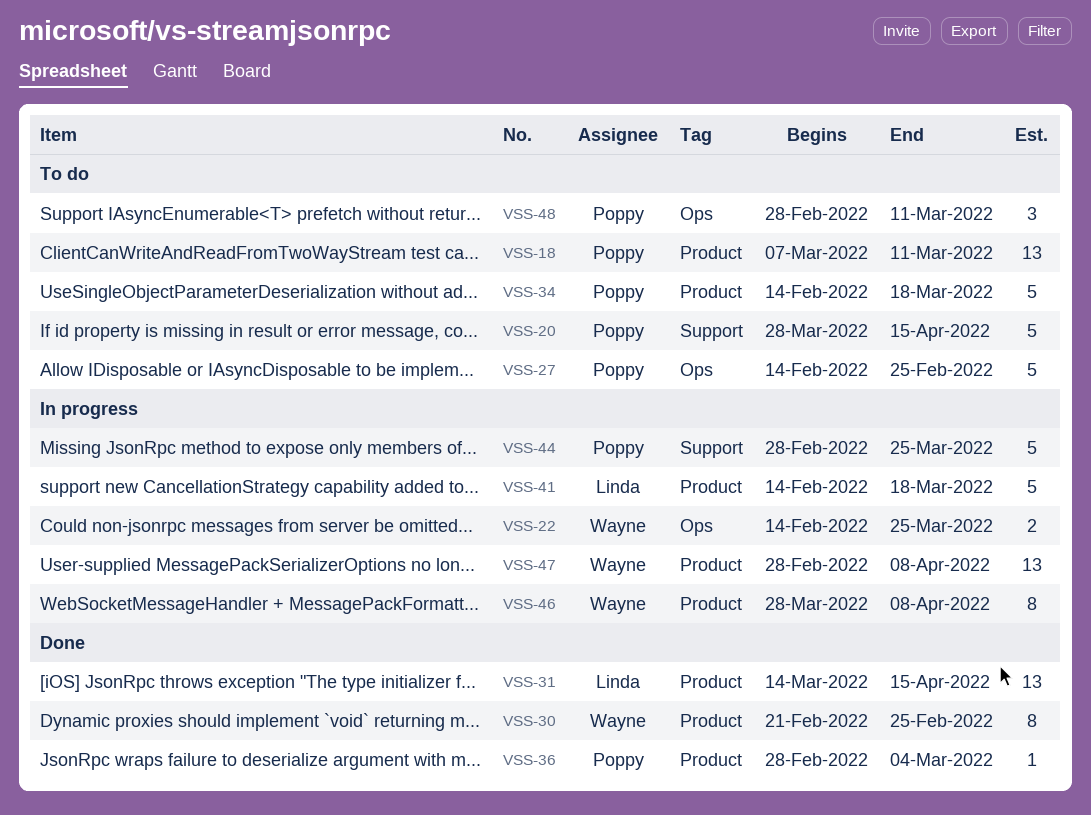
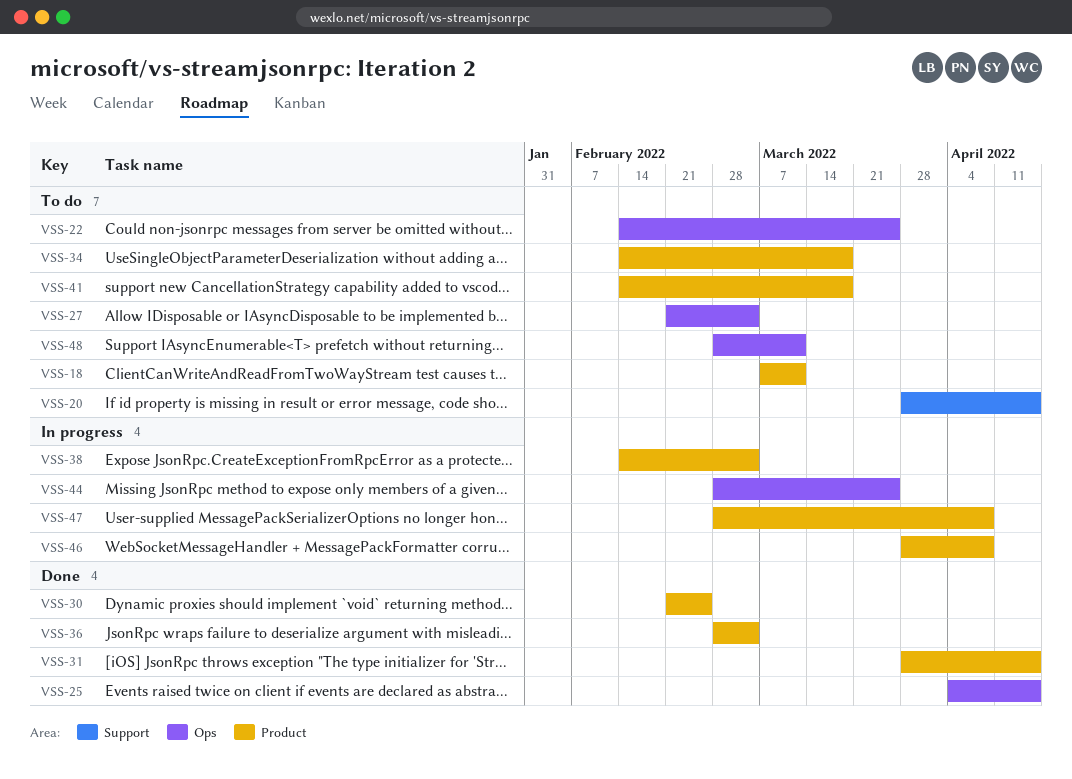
VSS-22, status: In progress -> To do
VSS-25: none -> present
VSS-27, start: Feb 14 -> Feb 21
VSS-27, due: Feb 25 -> Mar 4
VSS-31, start: Mar 14 -> Mar 28
VSS-38: none -> present
VSS-41, status: In progress -> To do
VSS-44, label: Support -> Ops

